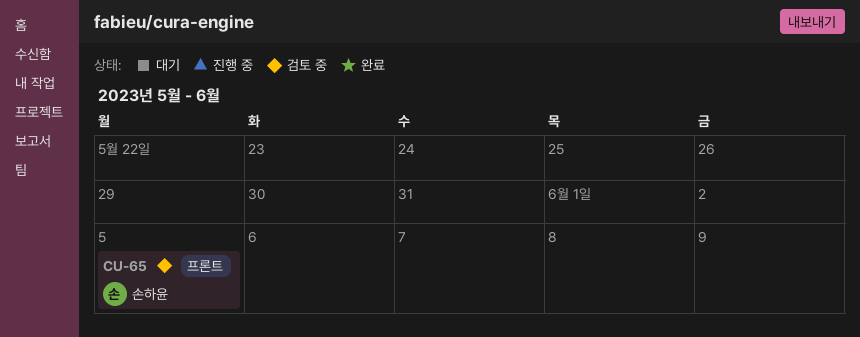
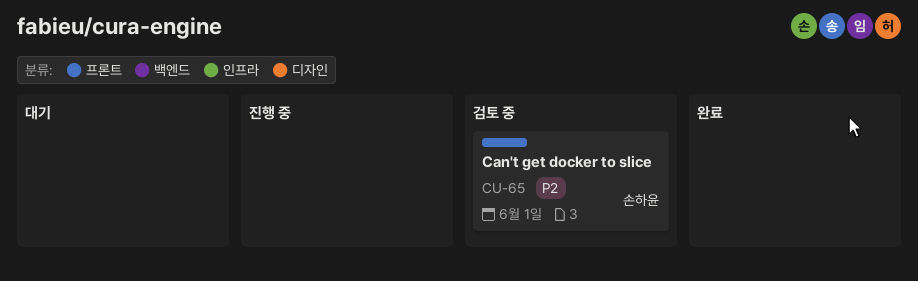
CU-65, due: Jun 5 -> Jun 1

